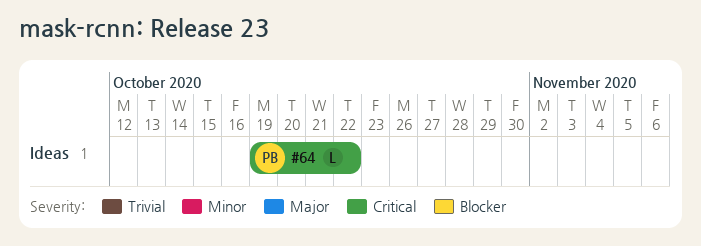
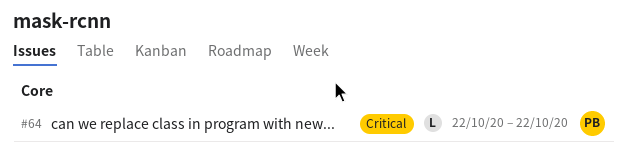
#64, start: Oct 19 -> Oct 22

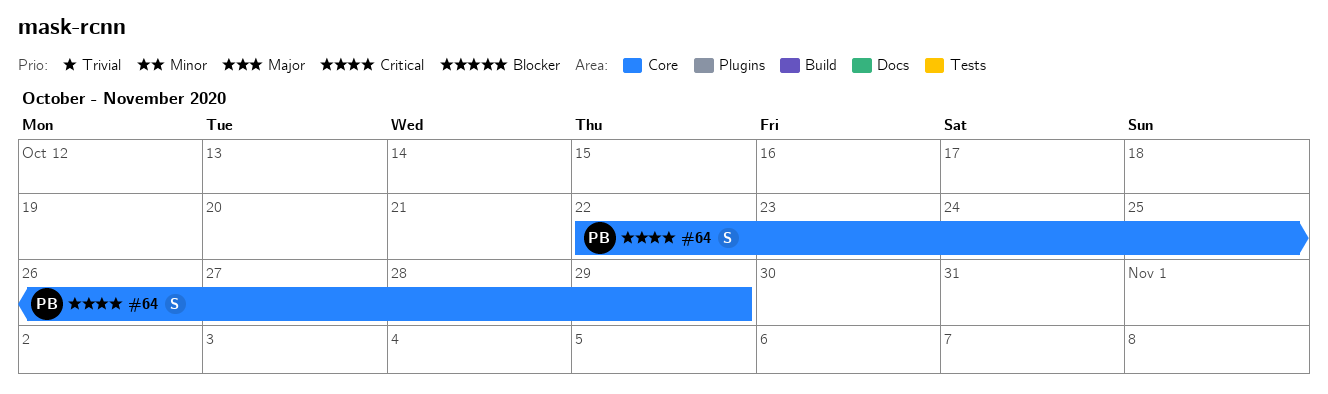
#64, estimate: L -> S
#64, due: Oct 22 -> Oct 29

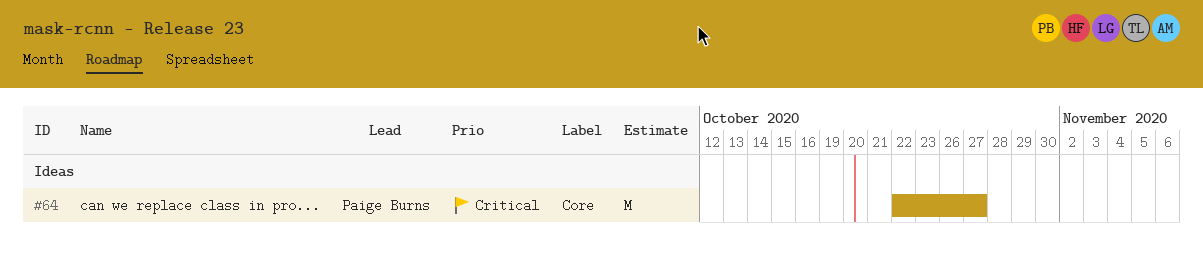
#64, estimate: S -> M
#64, due: Oct 29 -> Oct 27

